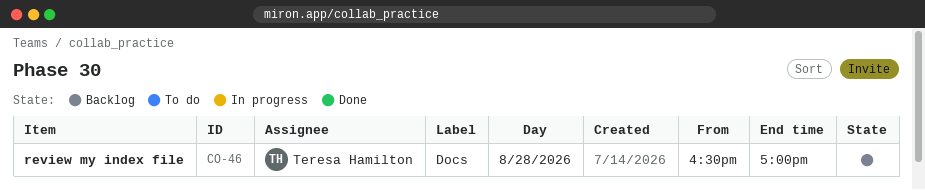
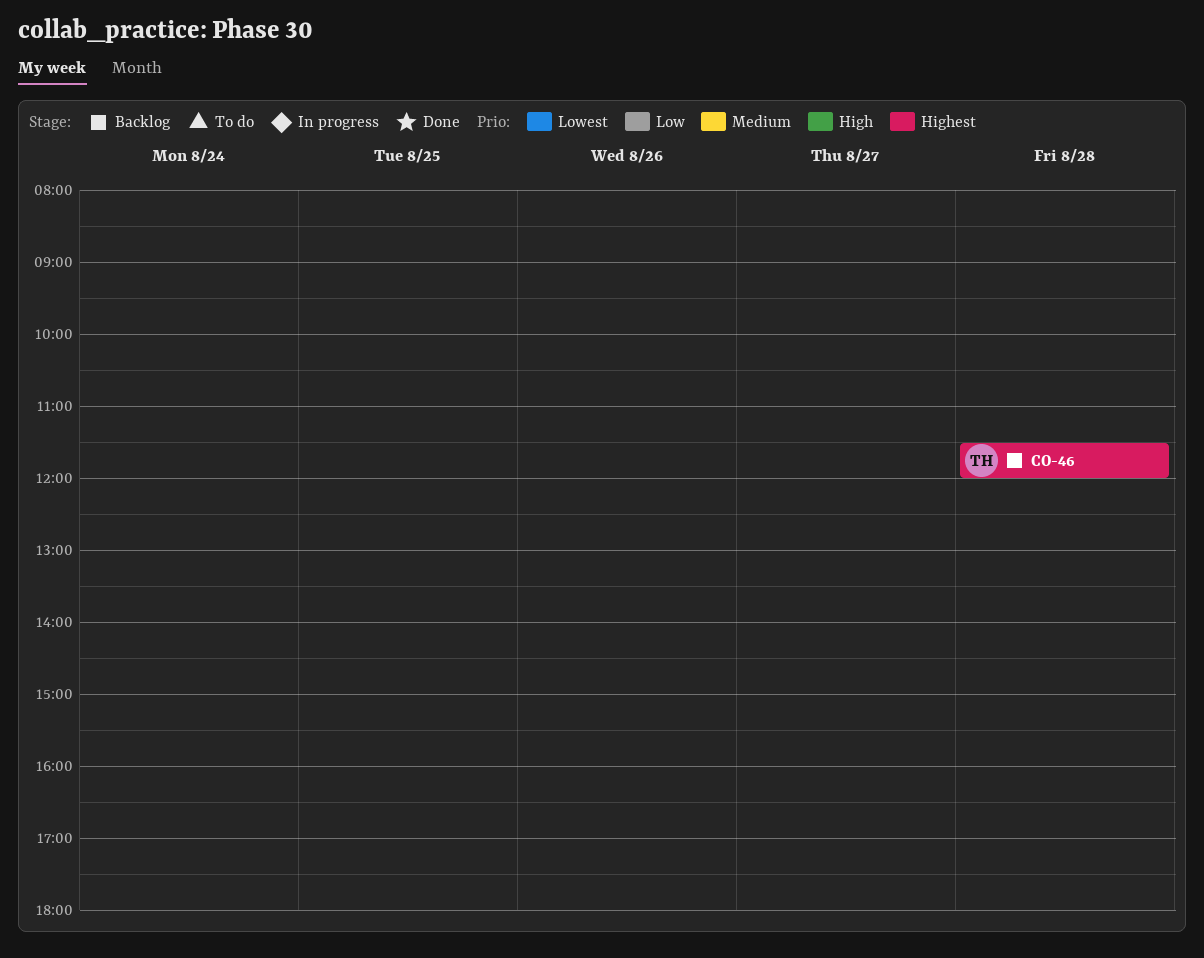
CO-46, begins: 16:30 -> 11:30
CO-46, ends: 17:00 -> 12:00

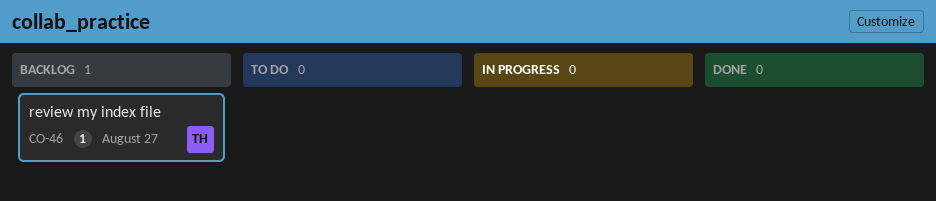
CO-46, day: Aug 28 -> Aug 27

